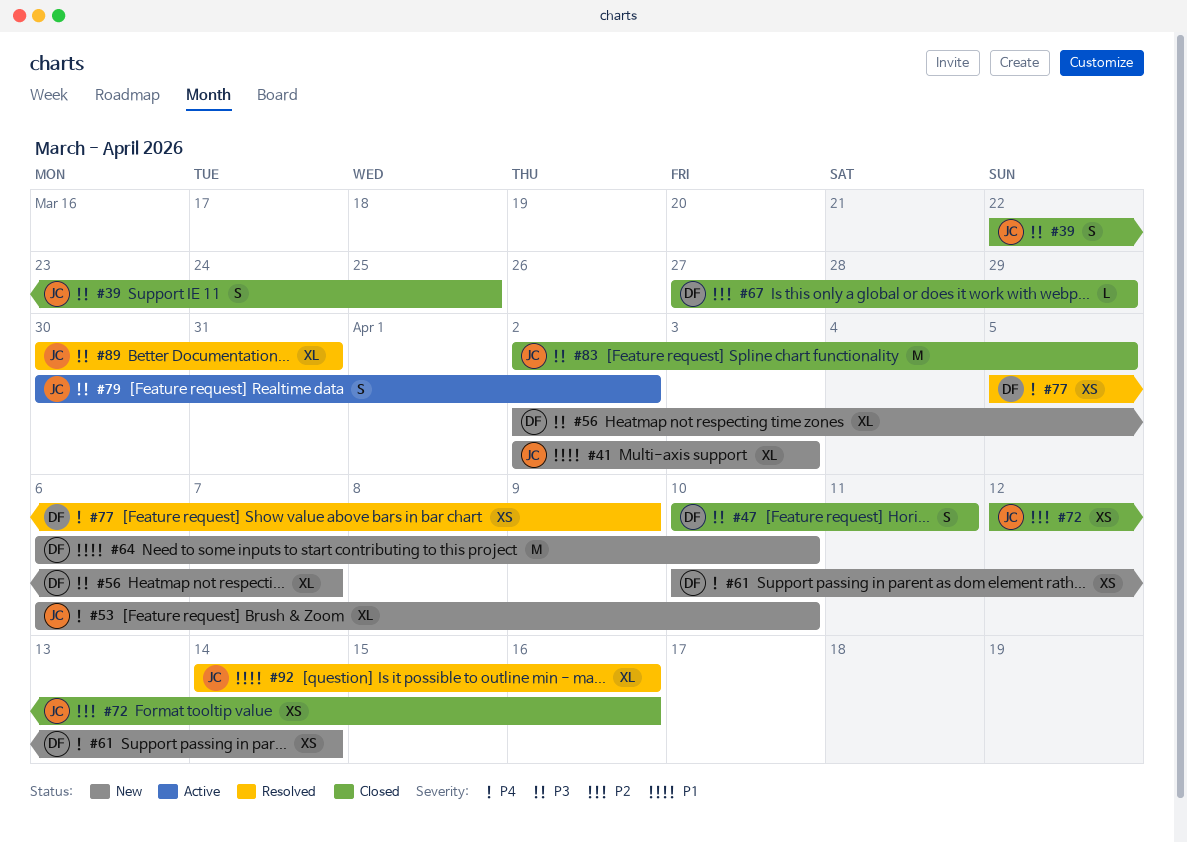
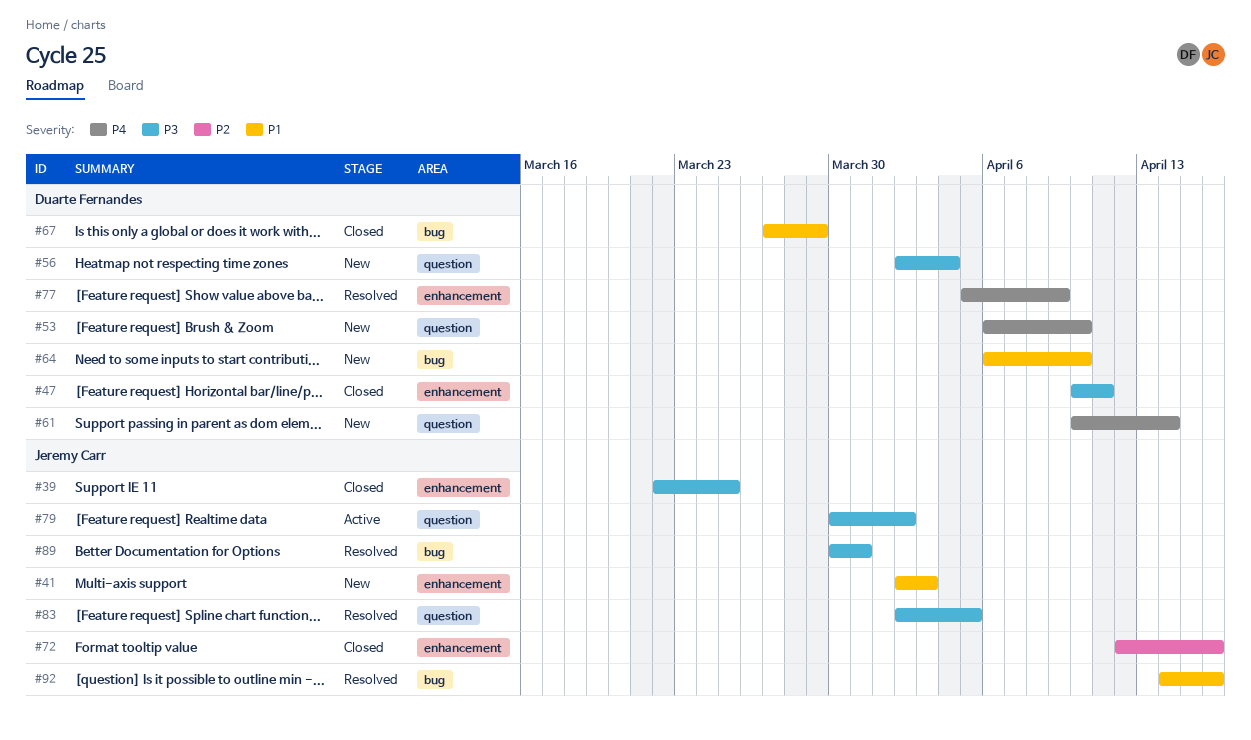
#53, owner: Jeremy Carr -> Duarte Fernandes
#56, due: Apr 7 -> Apr 4
#67, priority: P2 -> P1
#83, status: Closed -> Resolved

